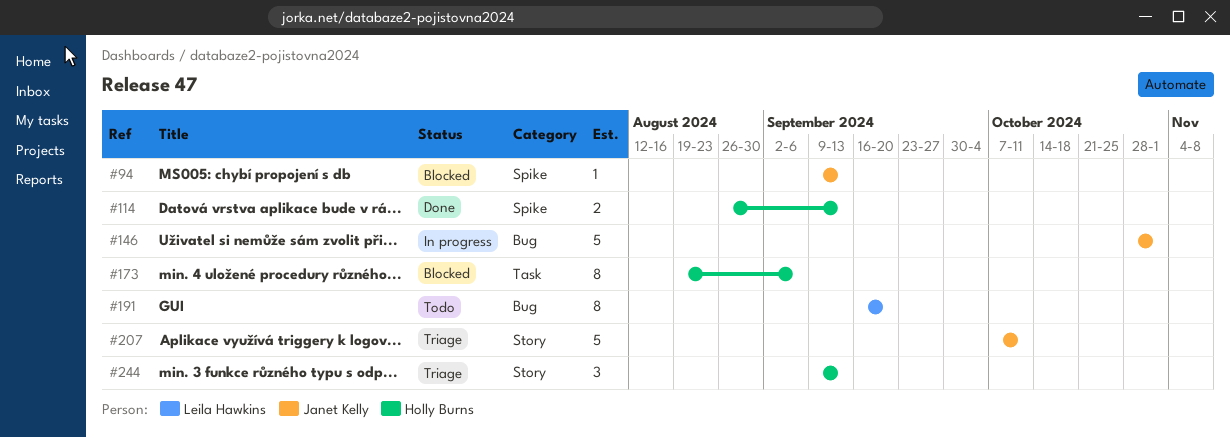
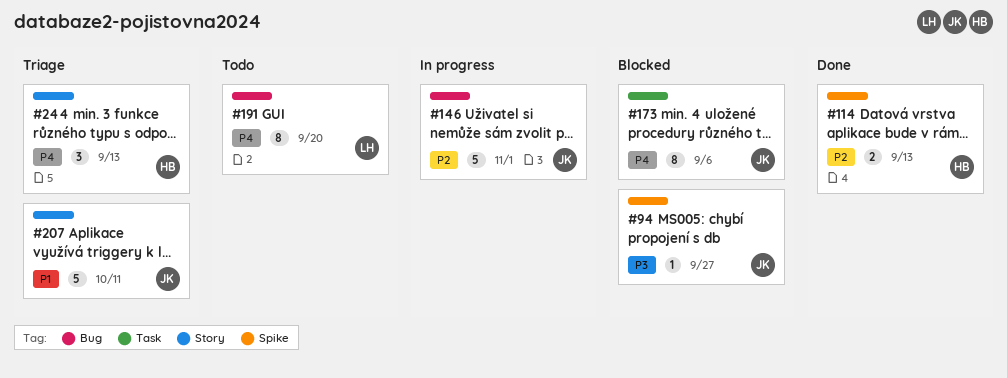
#94, due: Sep 13 -> Sep 27
#173, owner: Holly Burns -> Janet Kelly

